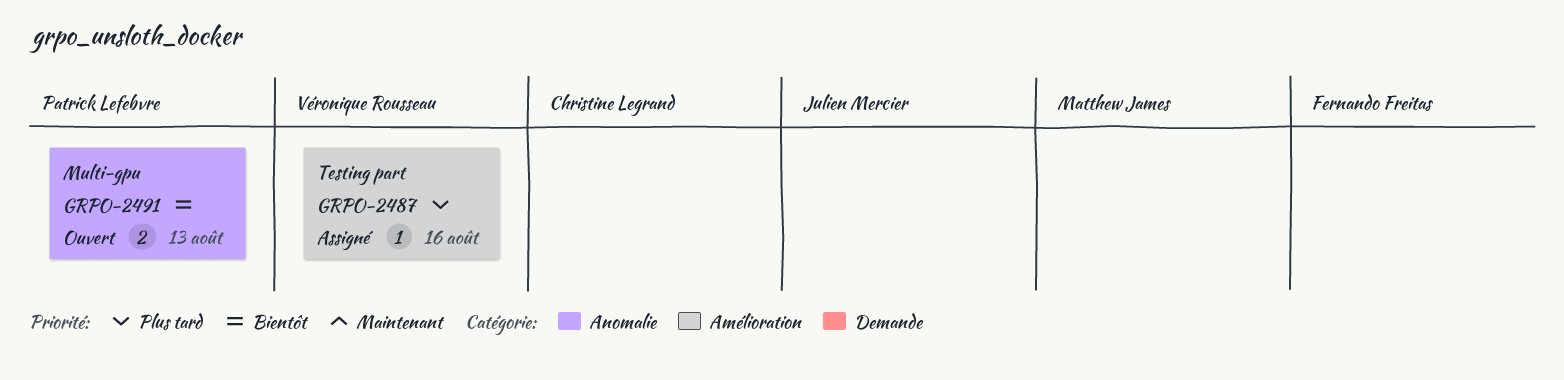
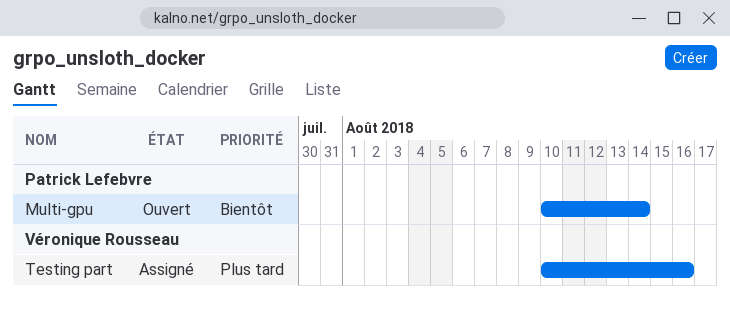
Multi-gpu, due: Aug 13 -> Aug 14

